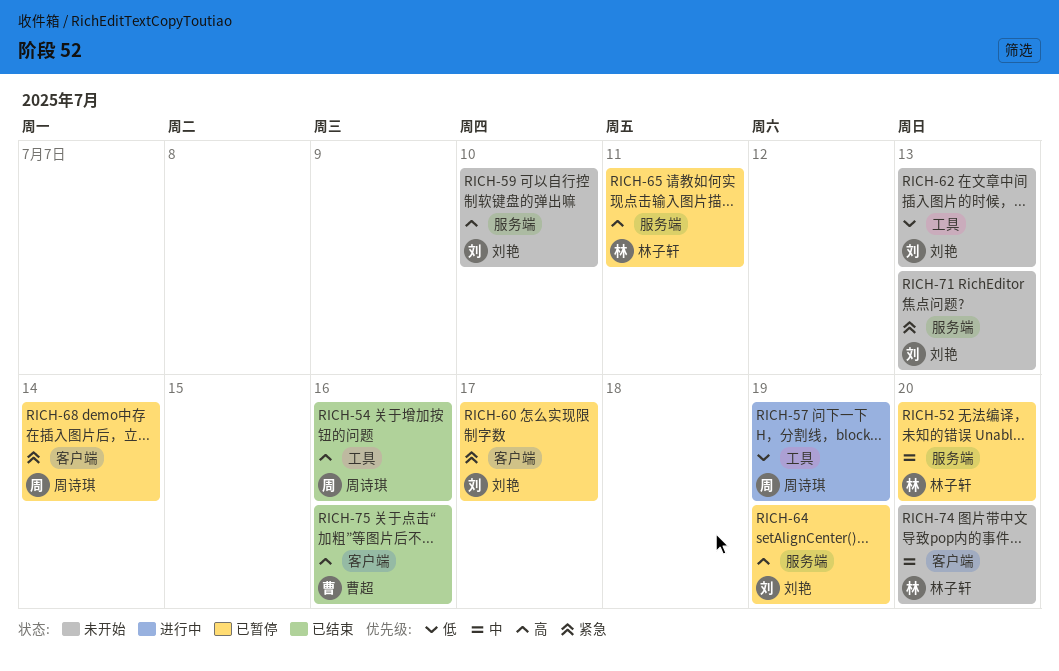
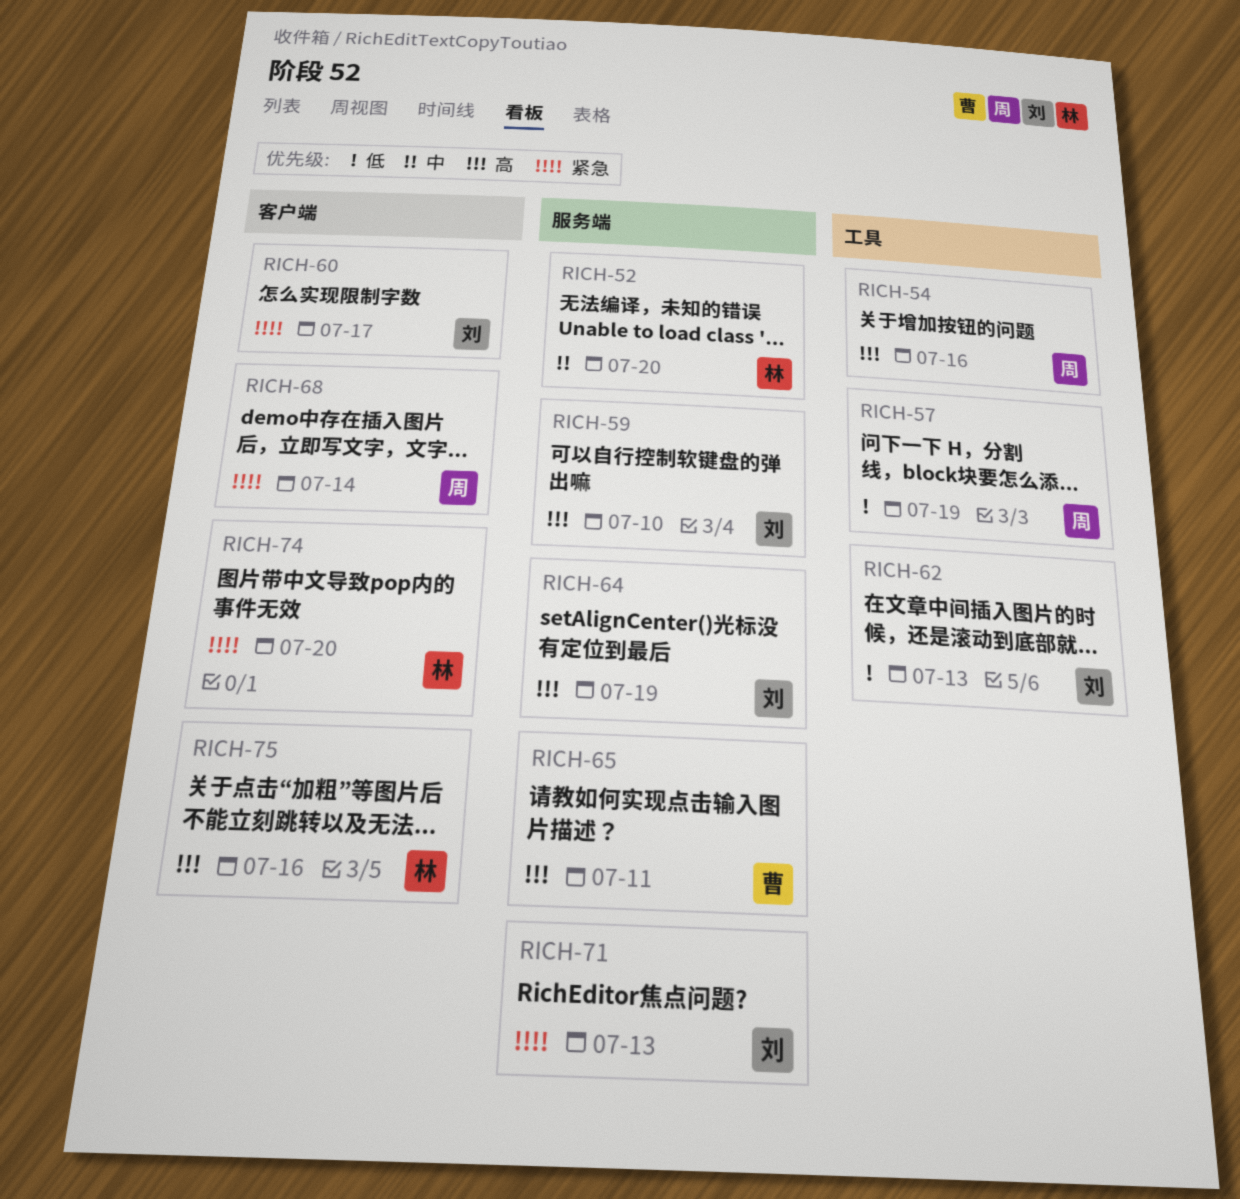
RICH-65, owner: 林子轩 -> 曹超
RICH-74, priority: 中 -> 紧急
RICH-75, owner: 曹超 -> 林子轩

